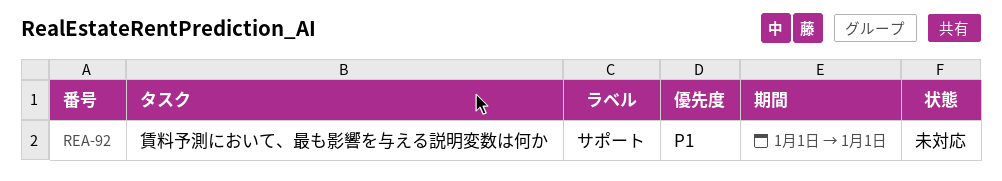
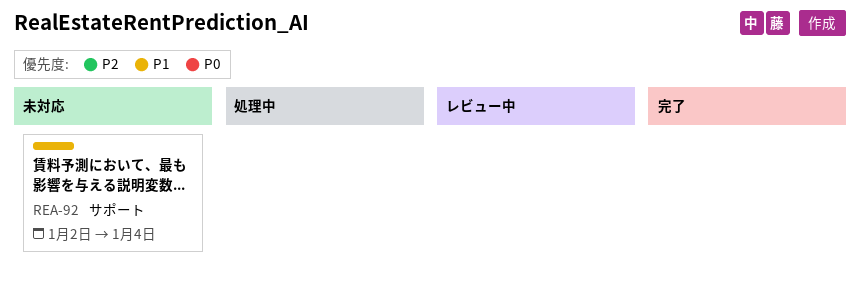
REA-92, start: Jan 1 -> Jan 2
REA-92, due: Jan 1 -> Jan 4

